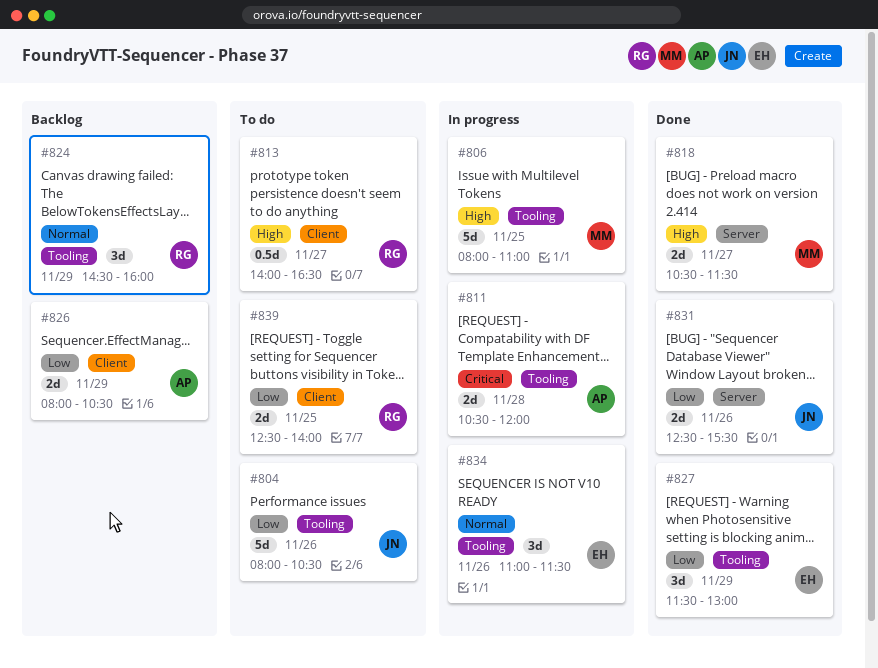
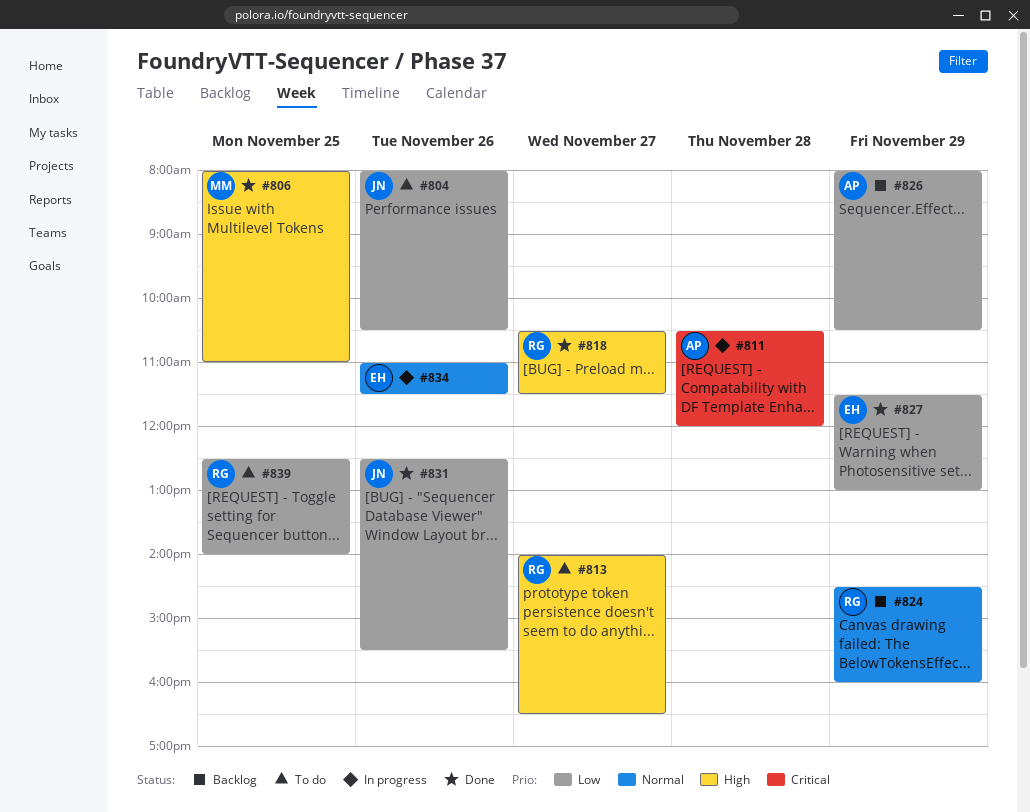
#806, status: In progress -> Done
#818, owner: MM -> RG

